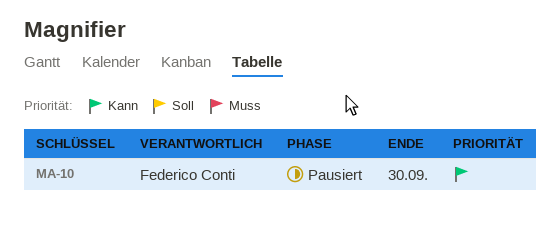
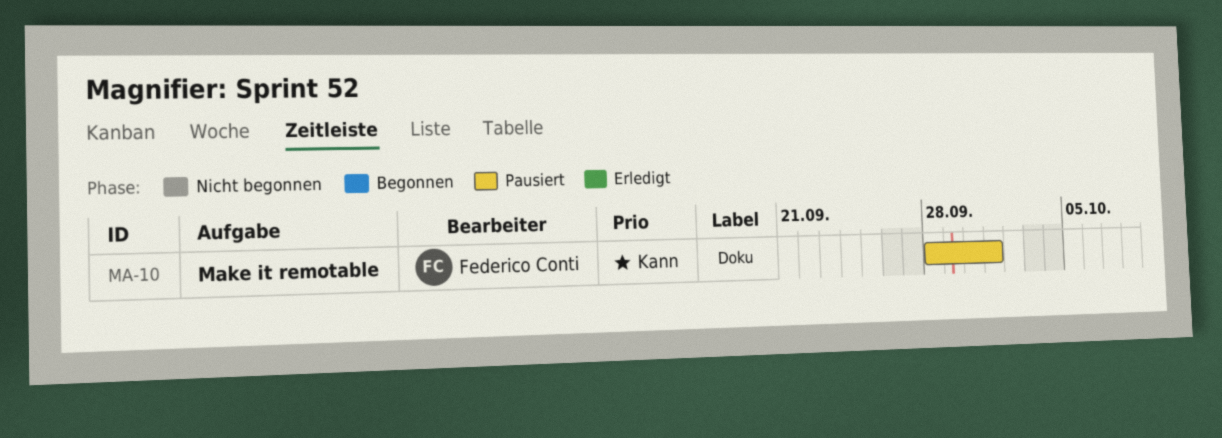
MA-10, due: Sep 30 -> Oct 1

